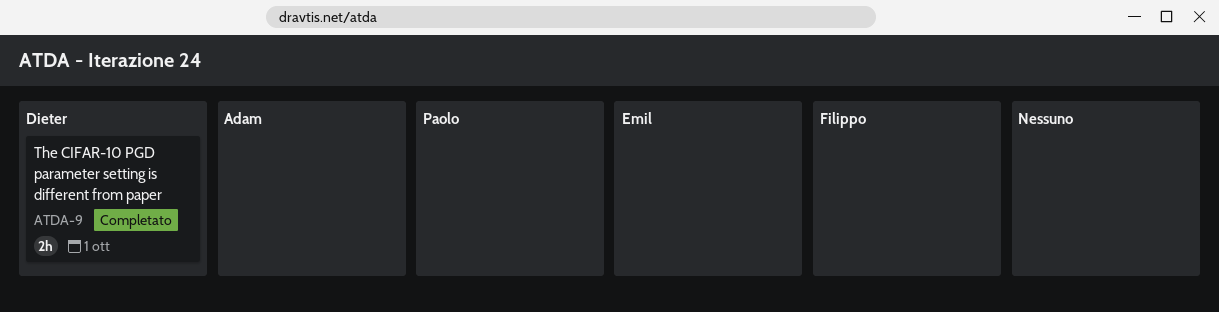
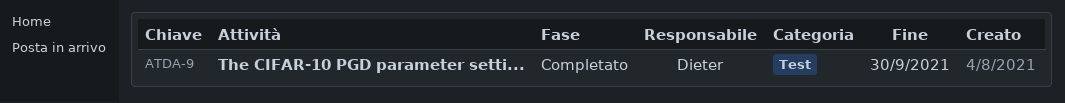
ATDA-9, due: Oct 1 -> Sep 30

